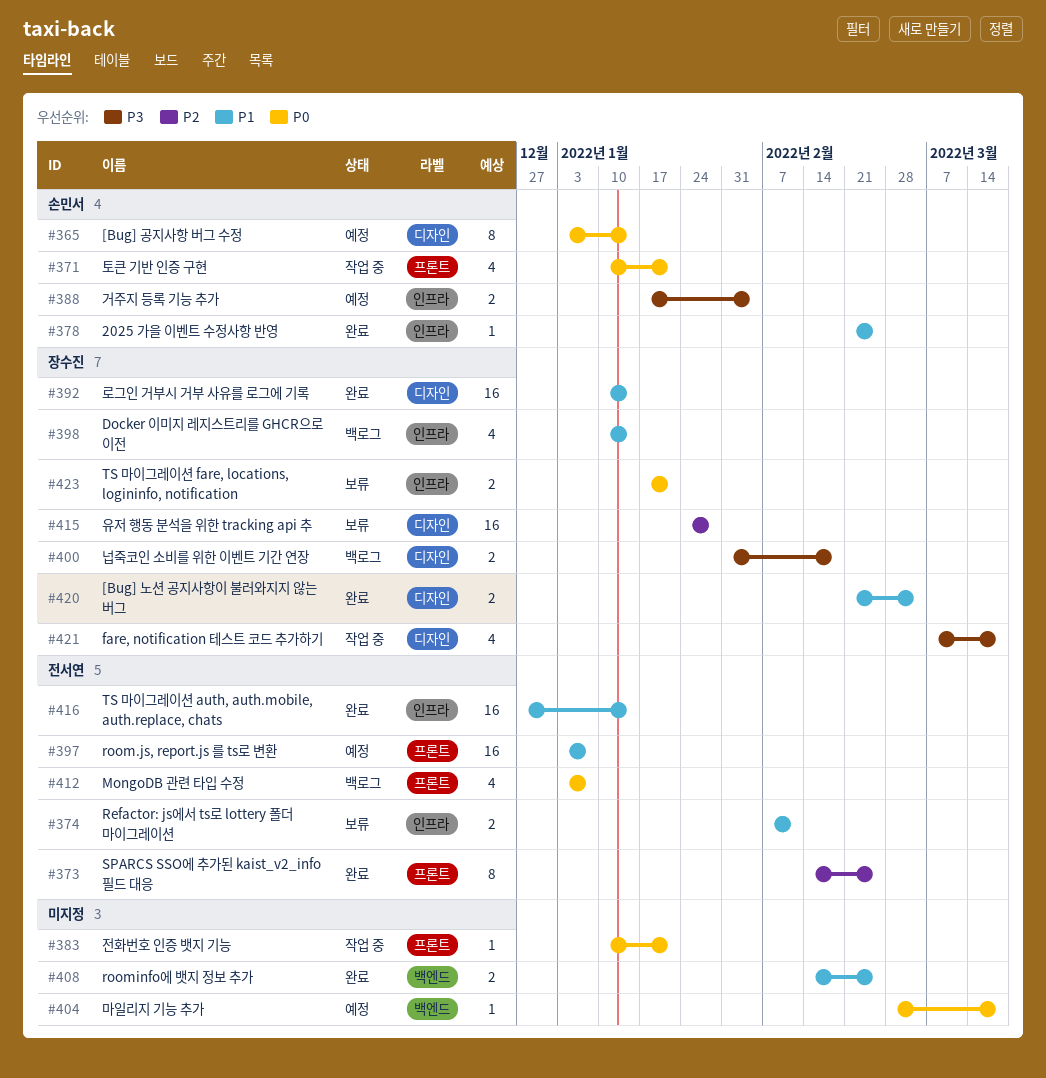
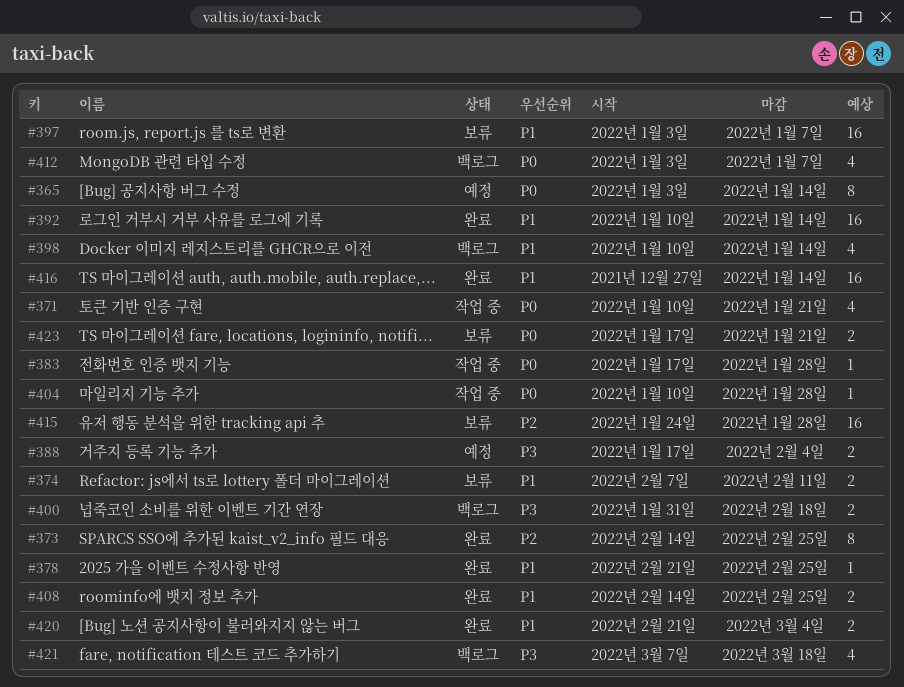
#383, start: Jan 10 -> Jan 17
#383, due: Jan 21 -> Jan 28
#397, status: 예정 -> 보류
#404, status: 예정 -> 작업 중
#404, start: Feb 28 -> Jan 10
#404, due: Mar 18 -> Jan 28
#421, status: 작업 중 -> 백로그

